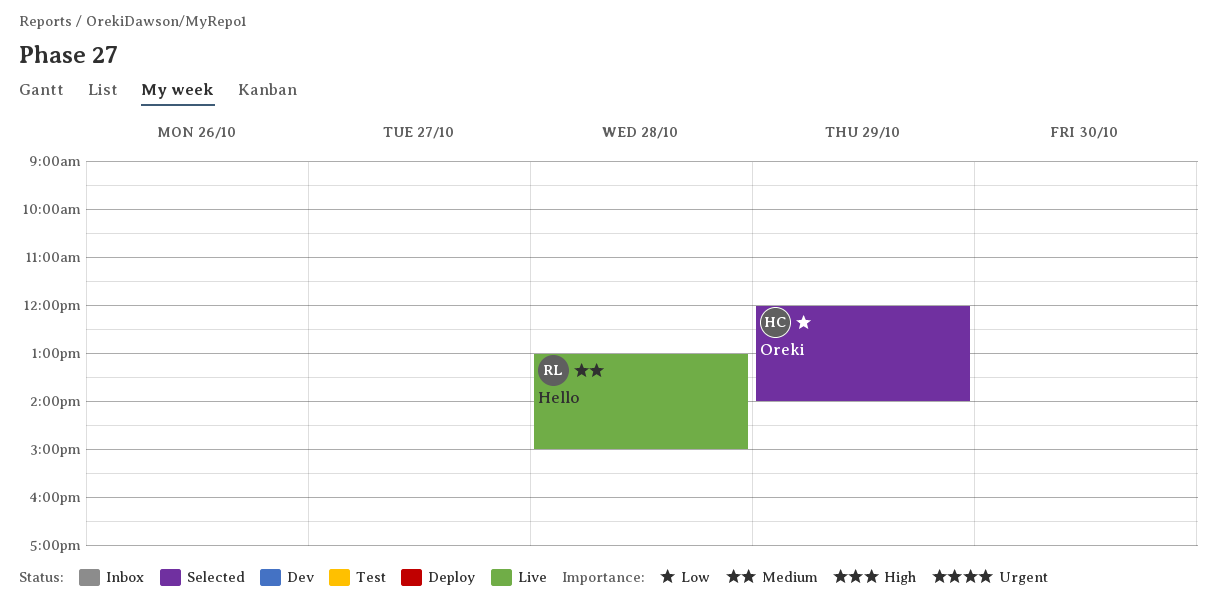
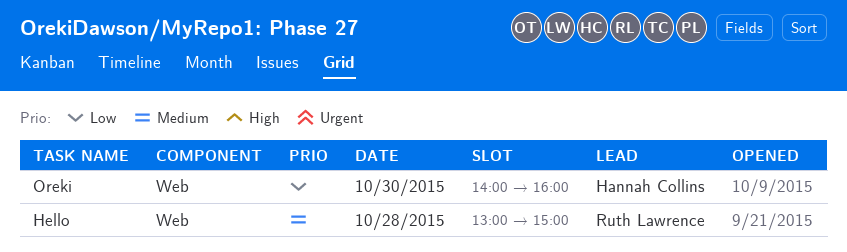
Oreki, day: Oct 29 -> Oct 30
Oreki, begins: 12:00 -> 14:00
Oreki, ends: 14:00 -> 16:00

